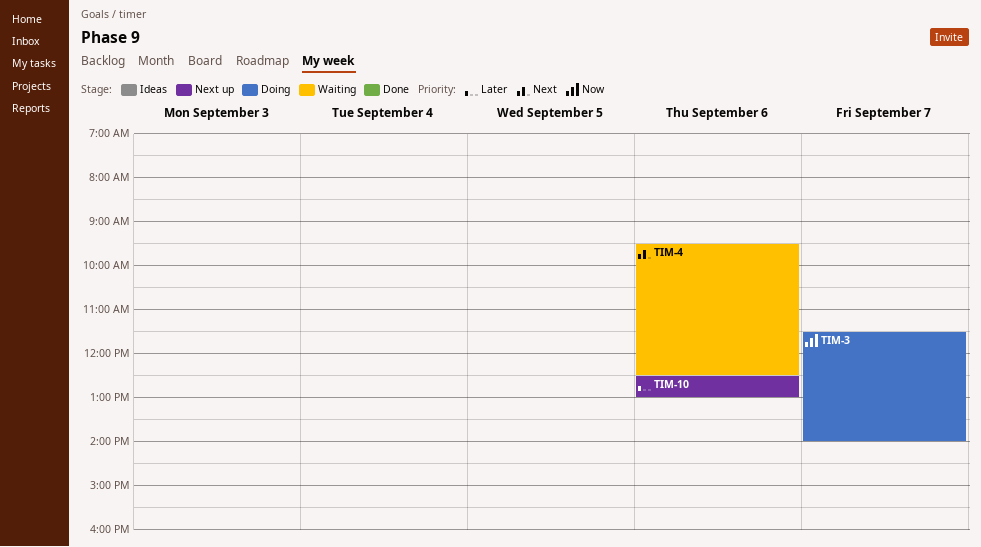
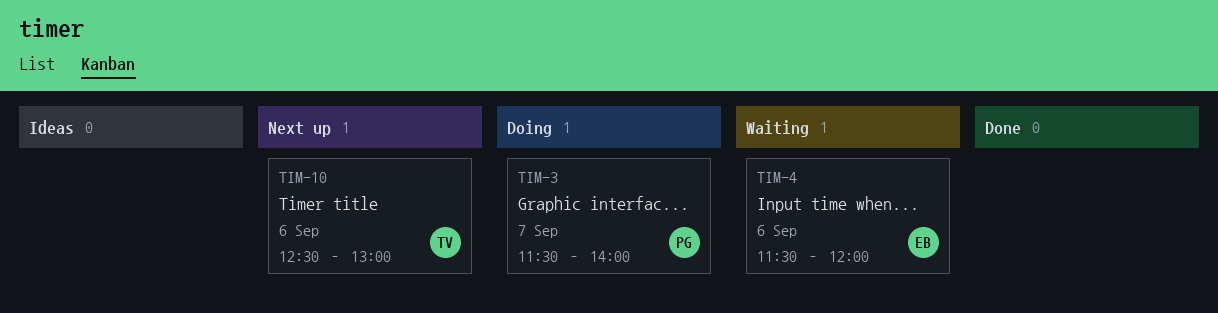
TIM-4, begins: 09:30 -> 11:30
TIM-4, ends: 12:30 -> 12:00

